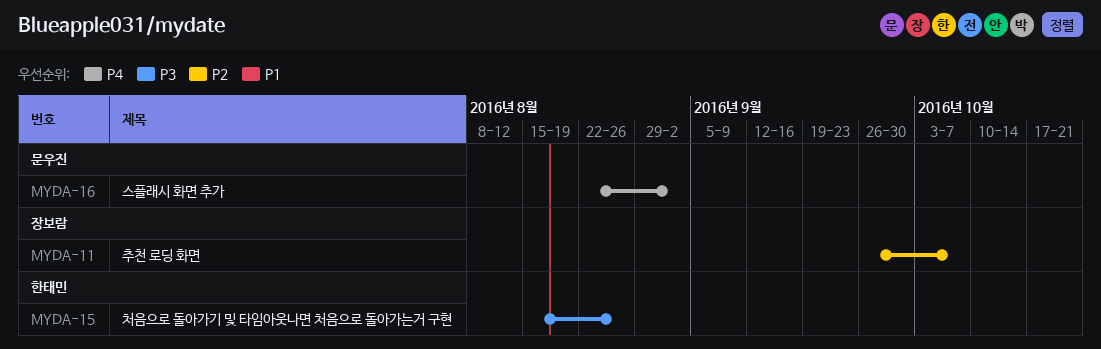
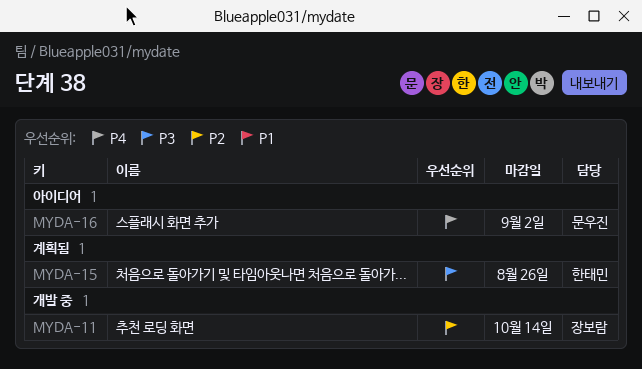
MYDA-11, due: Oct 7 -> Oct 14

